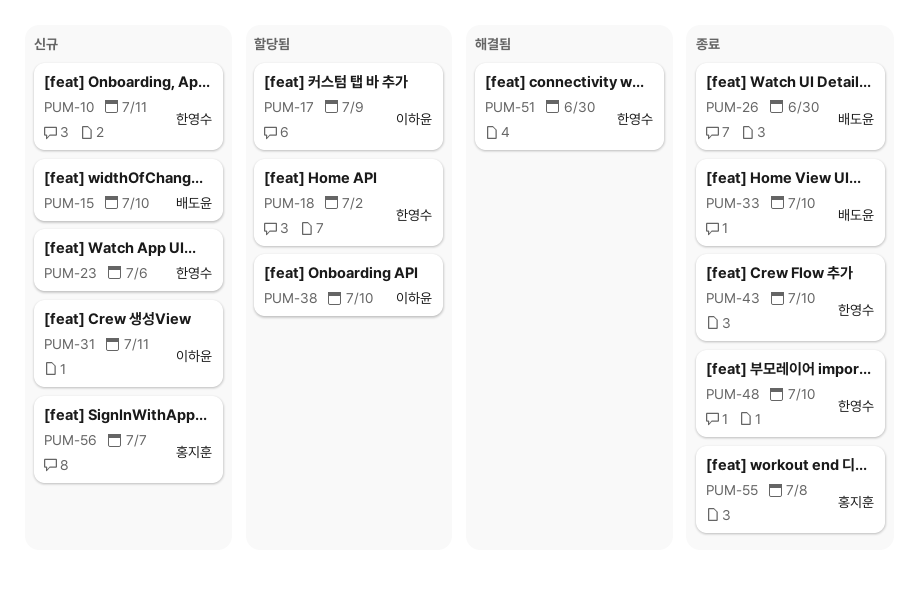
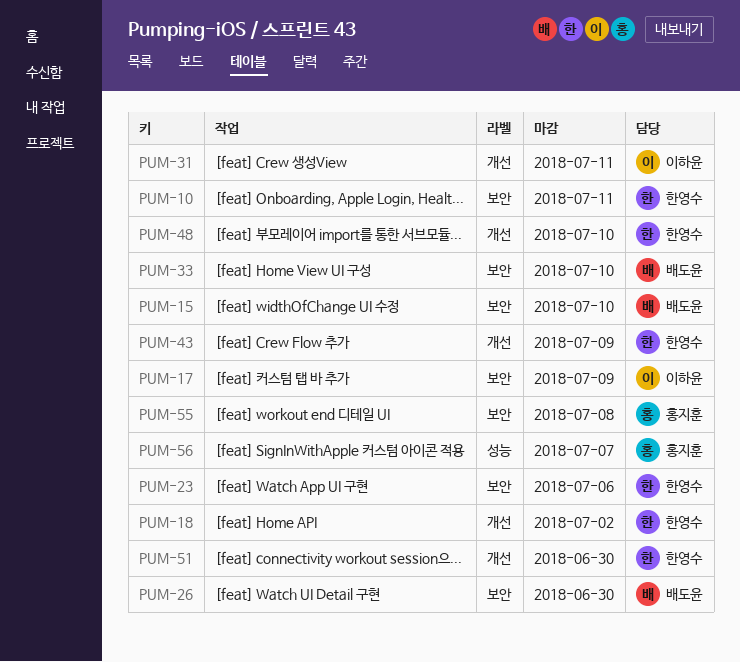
PUM-38: present -> none
PUM-43, due: Jul 10 -> Jul 9

